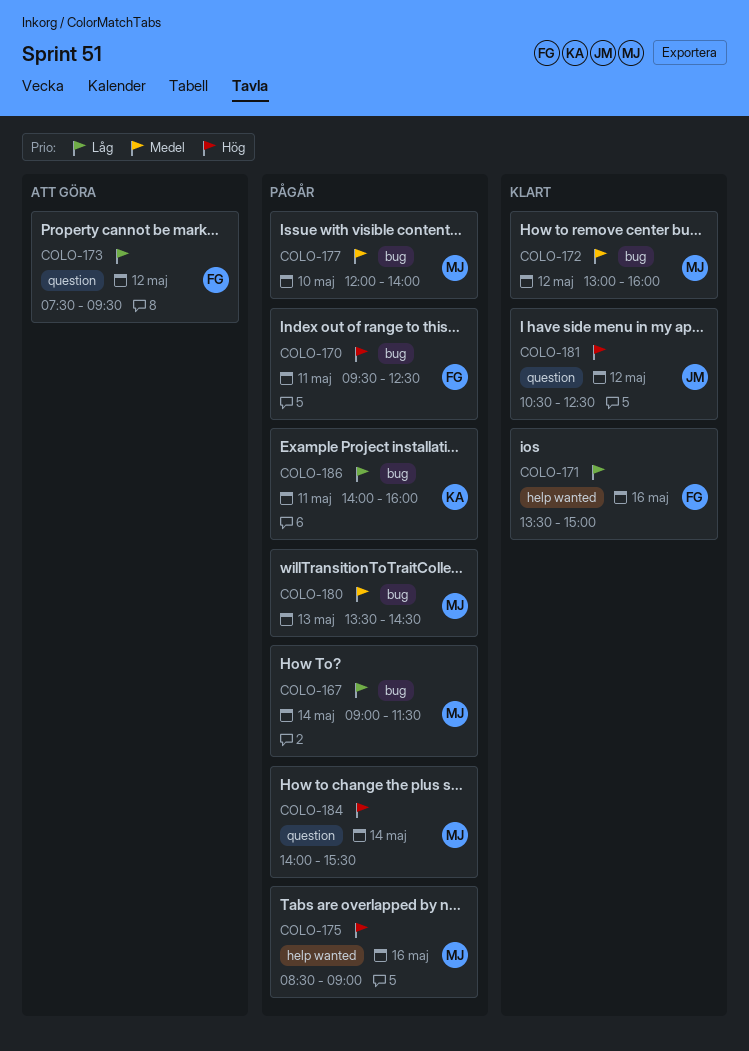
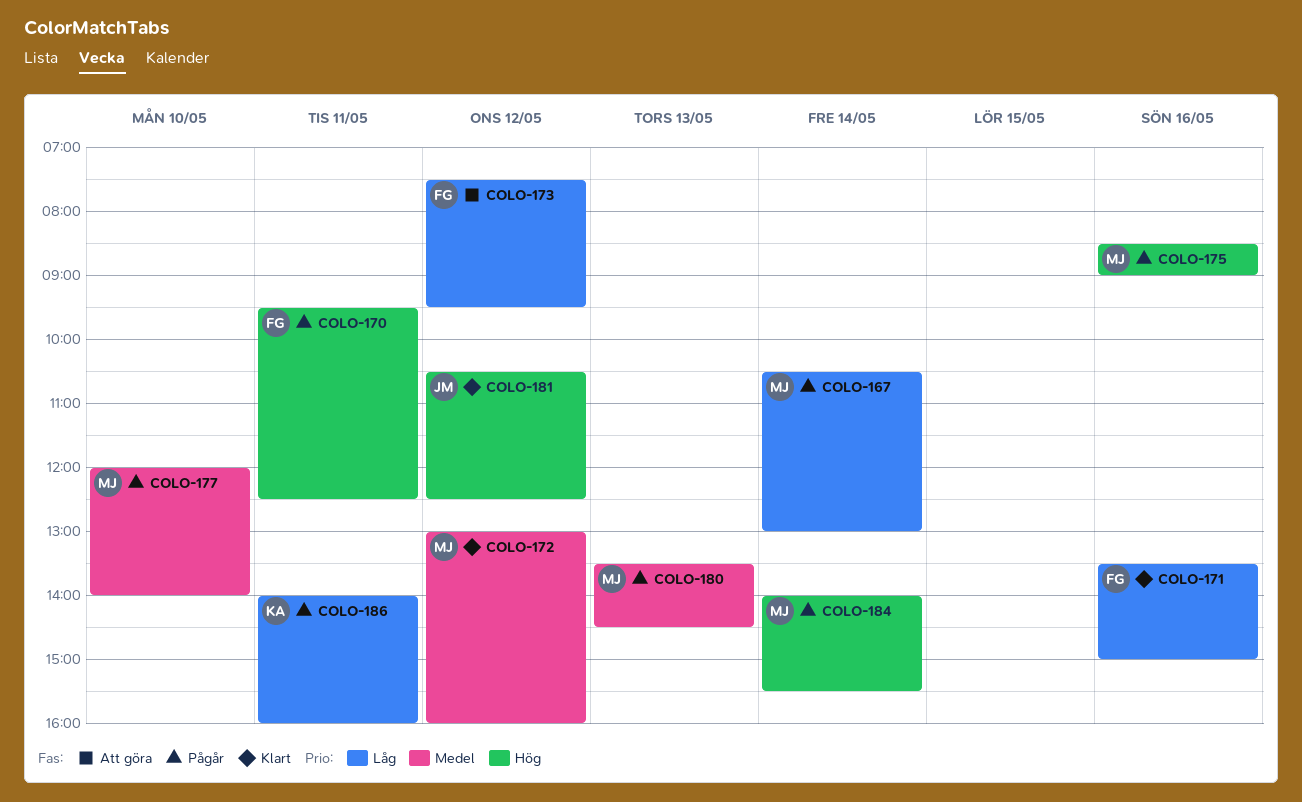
COLO-167, begins: 09:00 -> 10:30
COLO-167, ends: 11:30 -> 13:00

